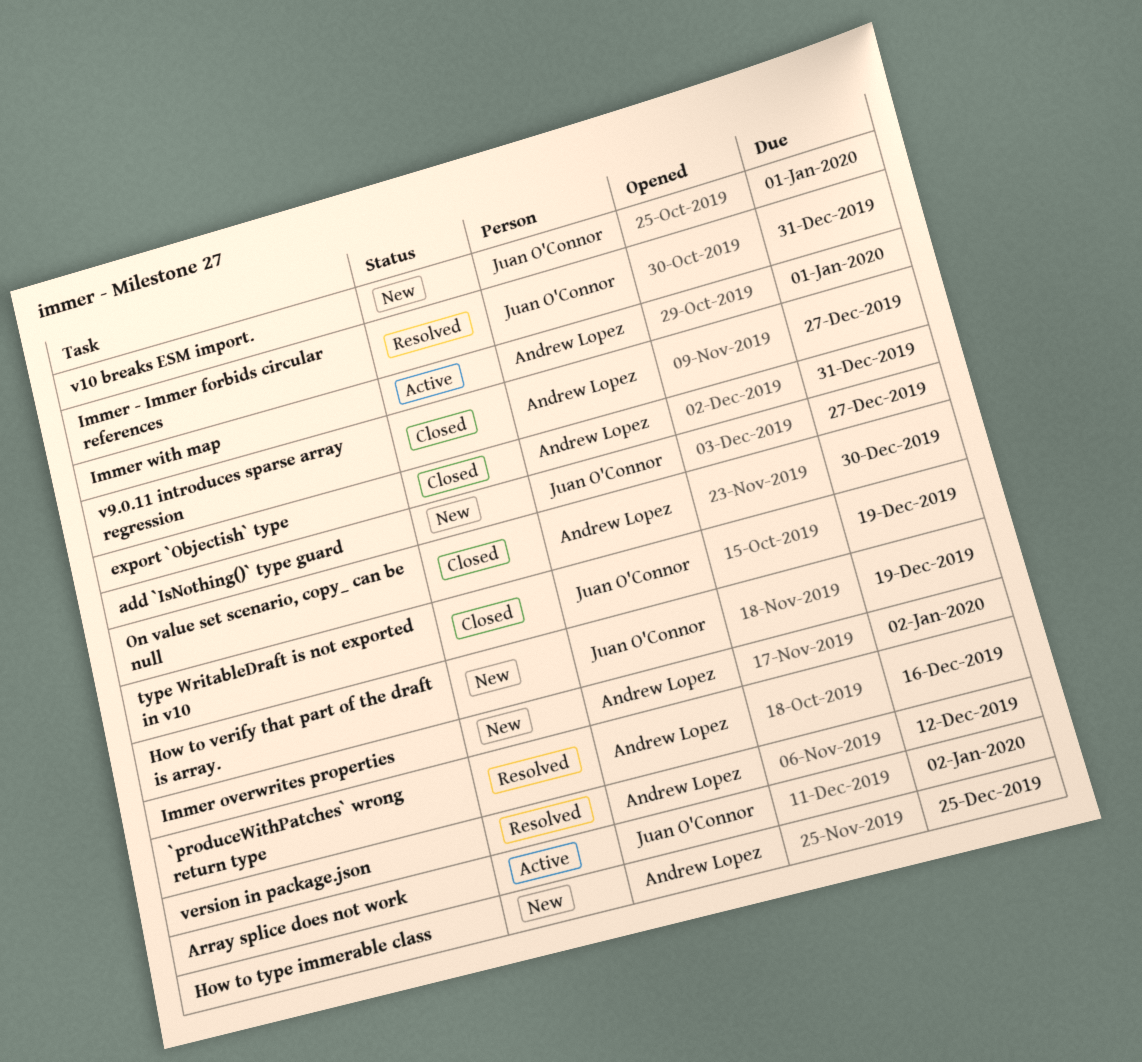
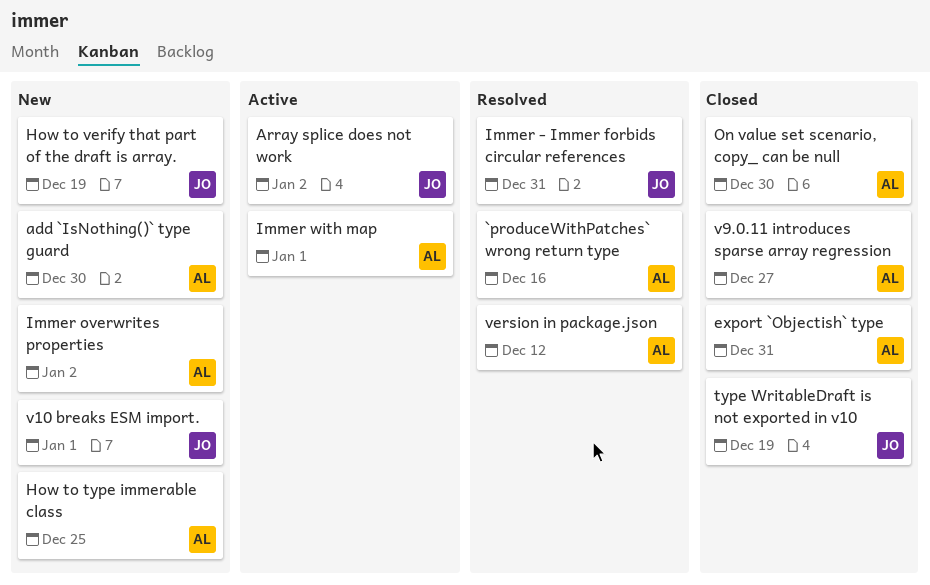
add `IsNothing()` type guard, owner: Juan O'Connor -> Andrew Lopez
add `IsNothing()` type guard, due: Dec 27 -> Dec 30

